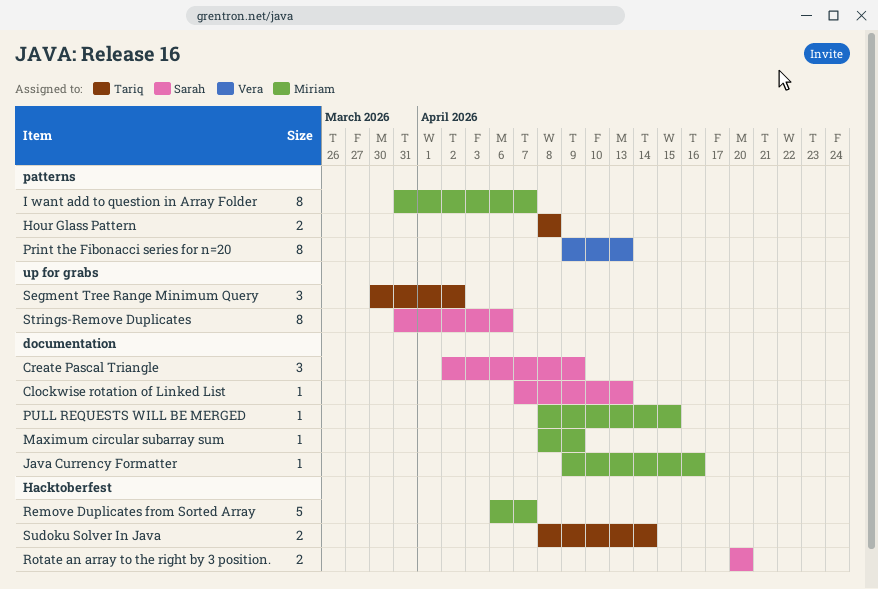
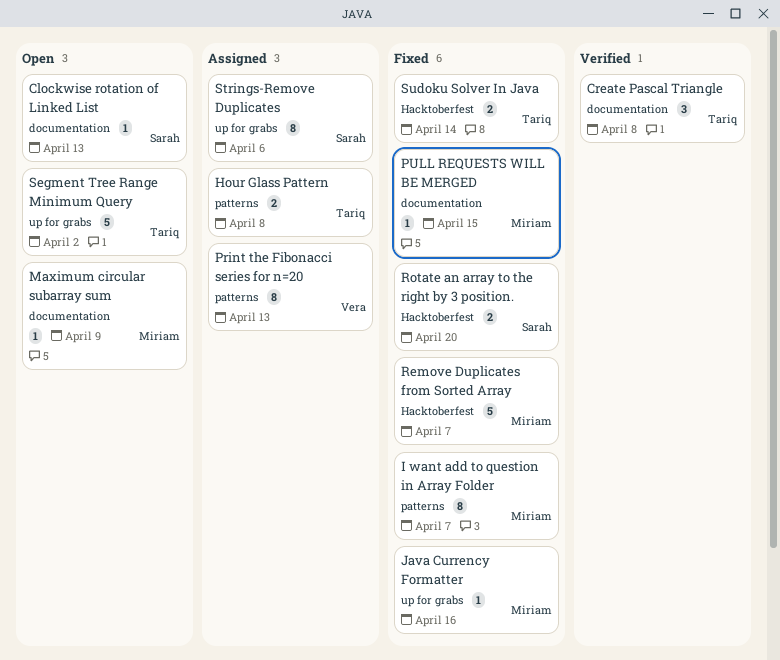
Create Pascal Triangle, owner: Sarah -> Tariq
Create Pascal Triangle, due: Apr 9 -> Apr 8
Java Currency Formatter, label: documentation -> up for grabs
Segment Tree Range Minimum Query, estimate: 3 -> 5

